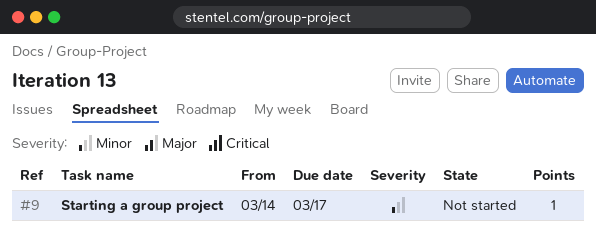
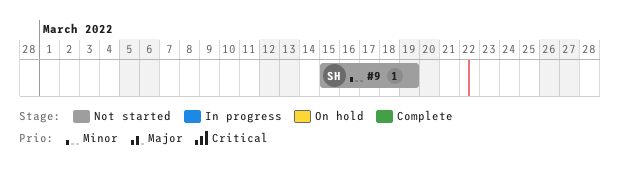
#9, start: Mar 14 -> Mar 15
#9, due: Mar 17 -> Mar 19

